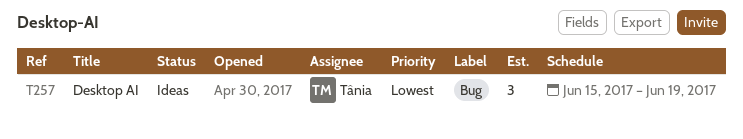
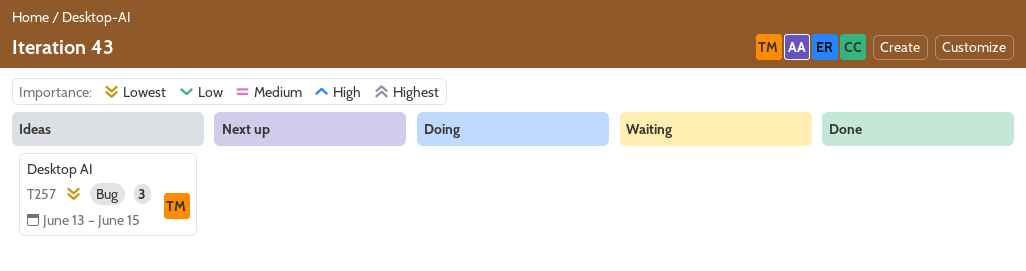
T257, start: Jun 15 -> Jun 13
T257, due: Jun 19 -> Jun 15

